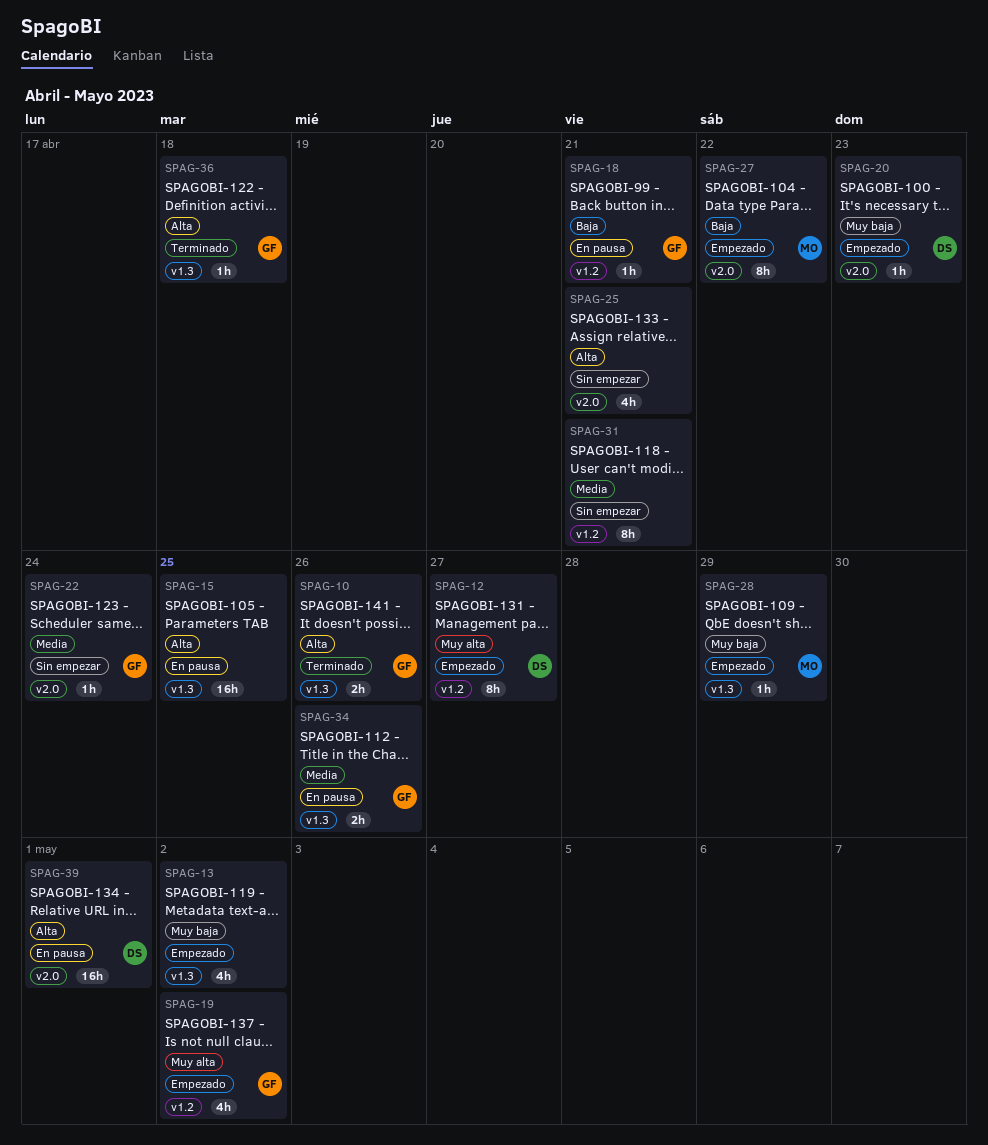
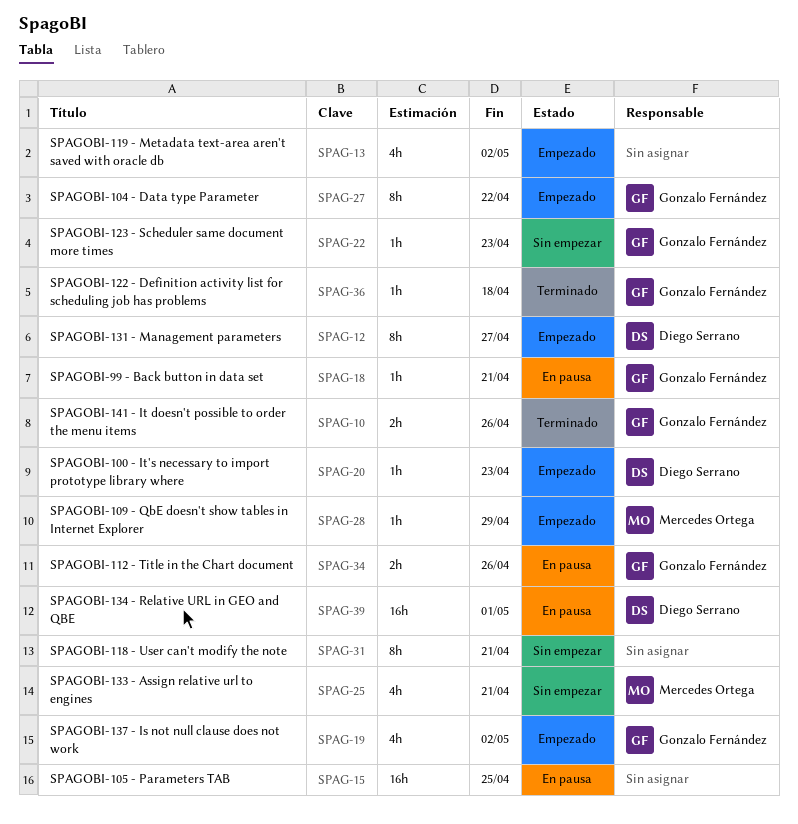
SPAG-22, due: Apr 24 -> Apr 23
SPAG-25, owner: none -> Mercedes Ortega
SPAG-27, owner: Mercedes Ortega -> Gonzalo Fernández

